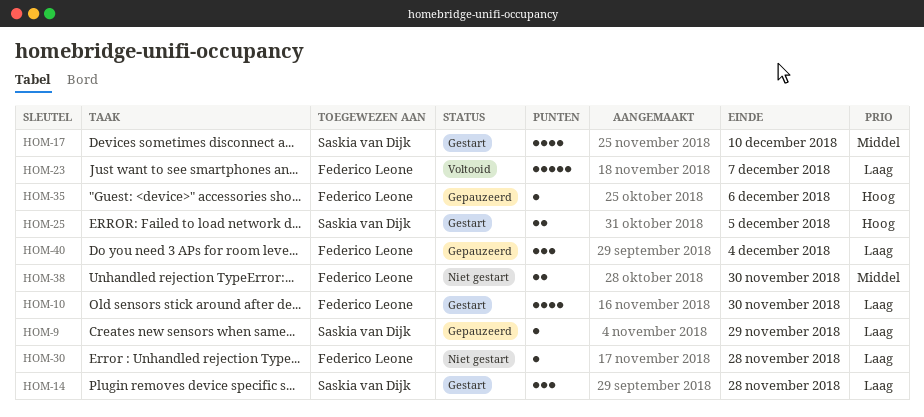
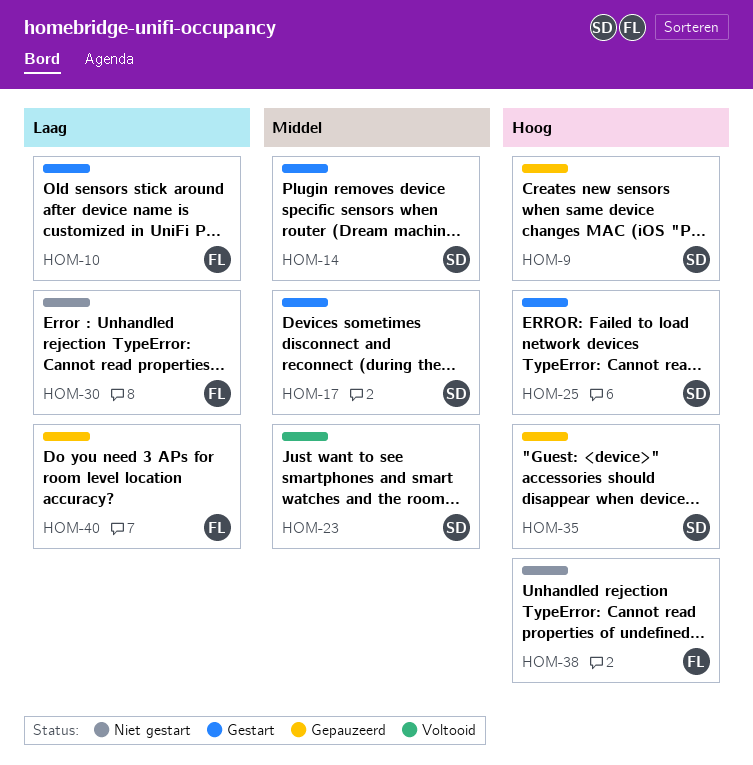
HOM-9, priority: Laag -> Hoog
HOM-14, priority: Laag -> Middel
HOM-23, owner: Federico Leone -> Saskia van Dijk
HOM-23, priority: Laag -> Middel
HOM-35, owner: Federico Leone -> Saskia van Dijk
HOM-38, priority: Middel -> Hoog

